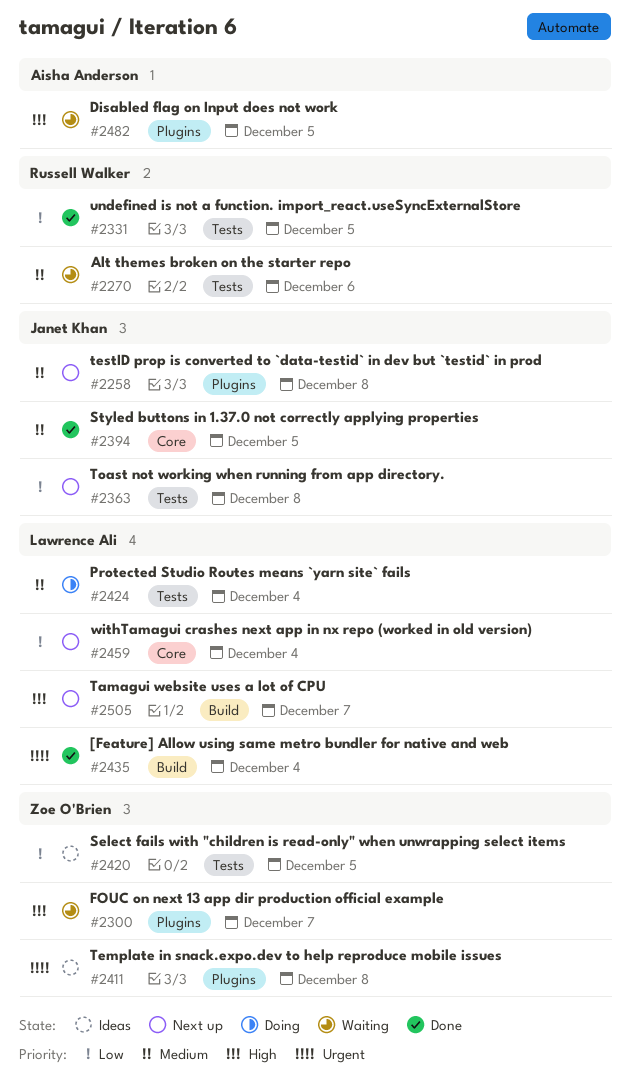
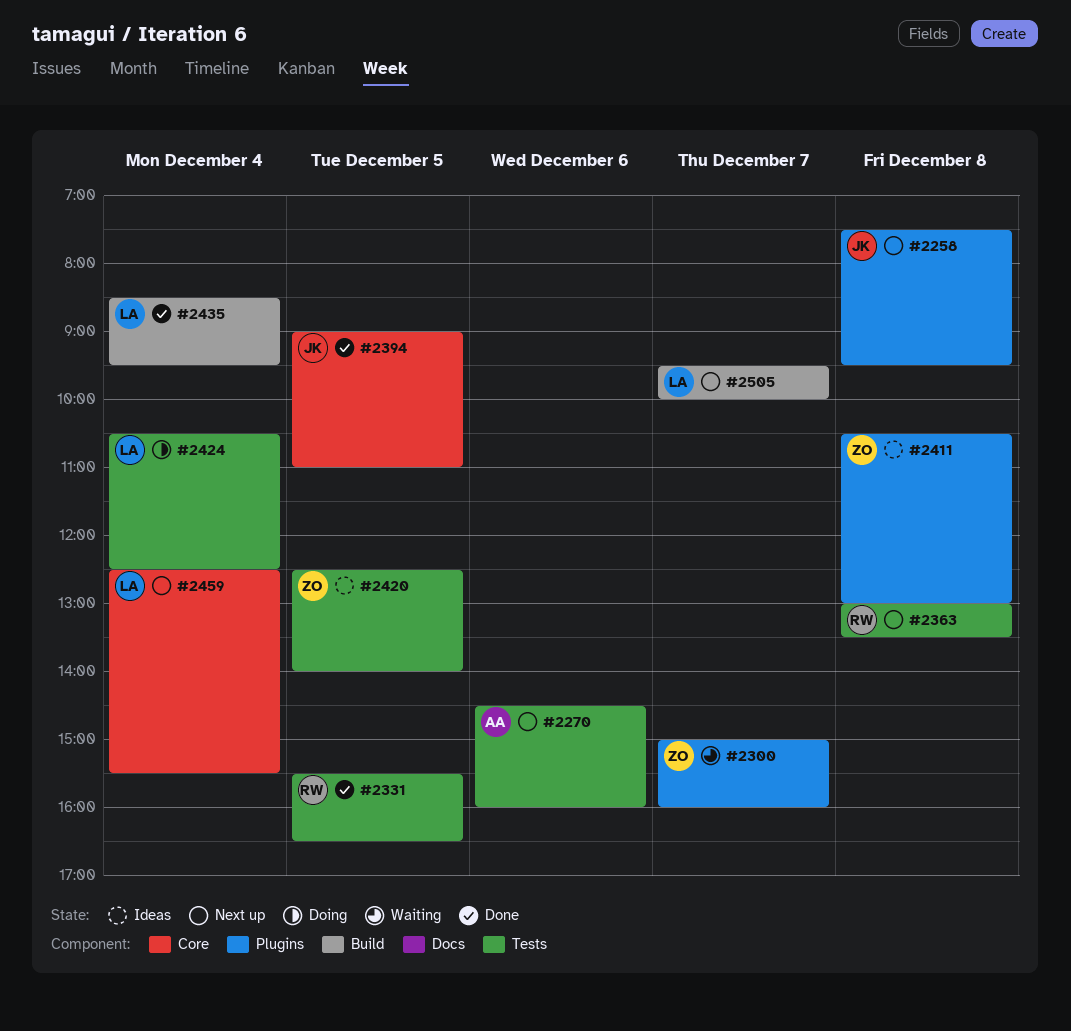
#2270, status: Waiting -> Next up
#2270, owner: Russell Walker -> Aisha Anderson
#2363, owner: Janet Khan -> Russell Walker
#2482: present -> none

